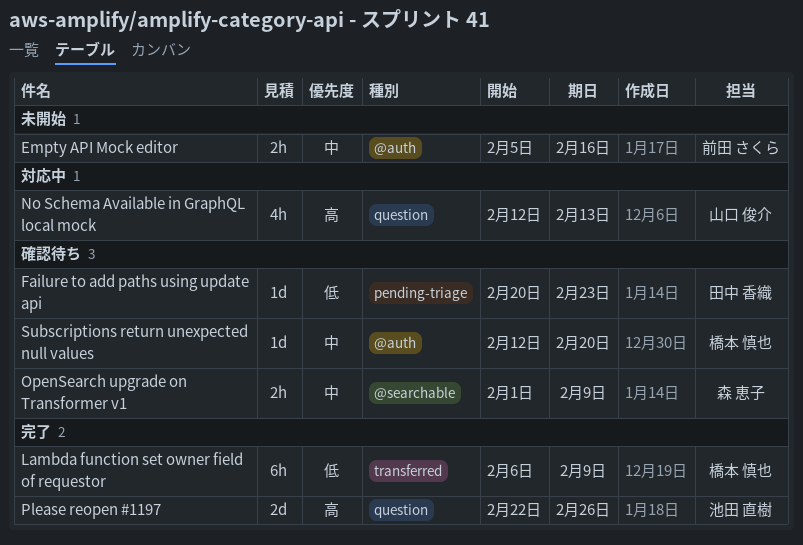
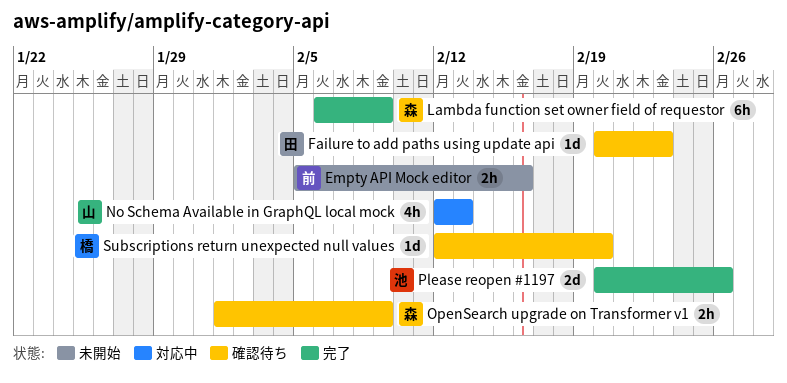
Lambda function set owner field of requestor, owner: 橋本 慎也 -> 森 恵子
Please reopen #1197, start: Feb 22 -> Feb 20

